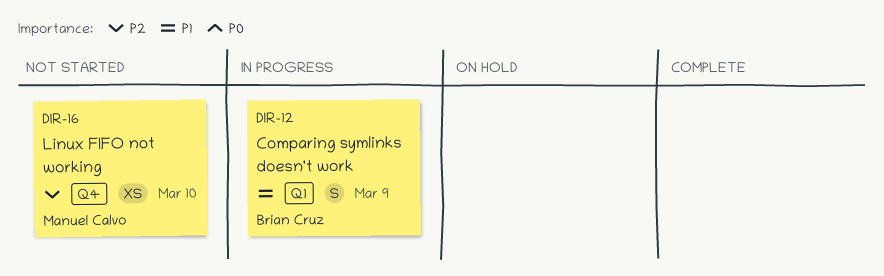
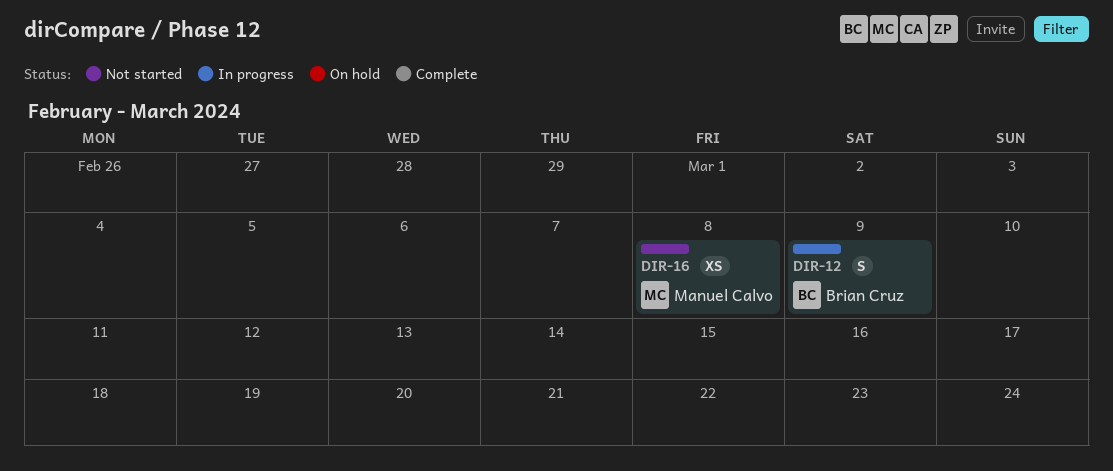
DIR-16, due: Mar 10 -> Mar 8

